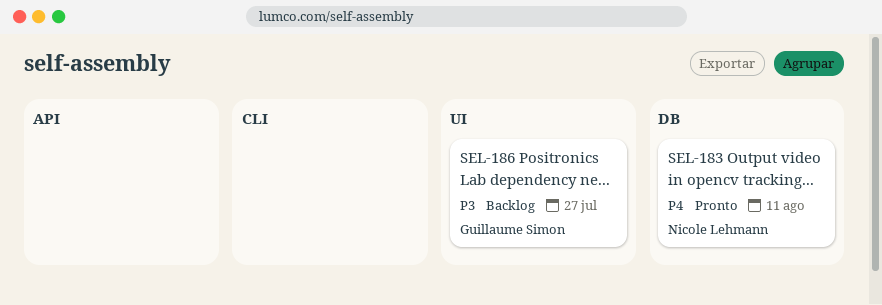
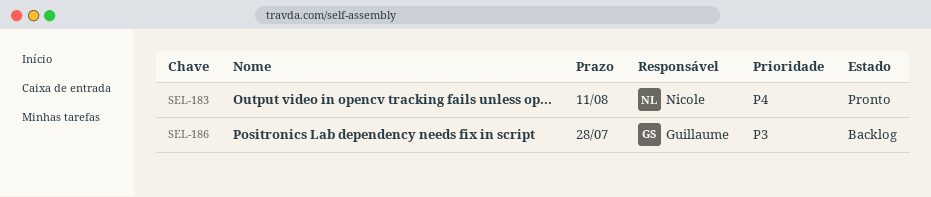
SEL-186, due: Jul 27 -> Jul 28

